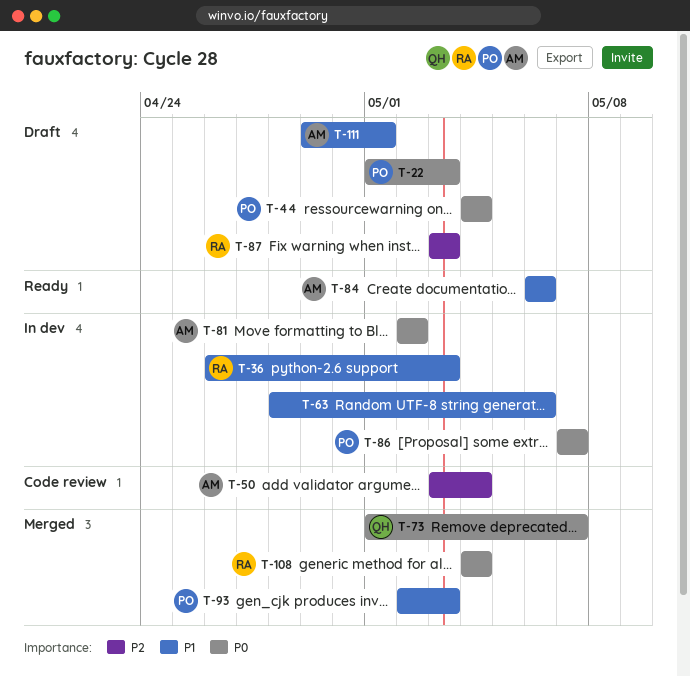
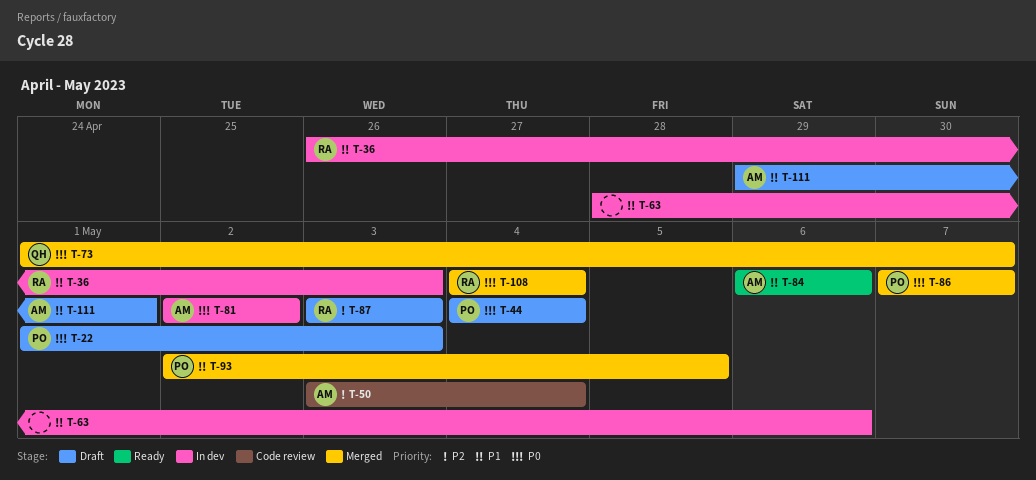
T-86, status: In dev -> Merged
T-93, due: May 3 -> May 5

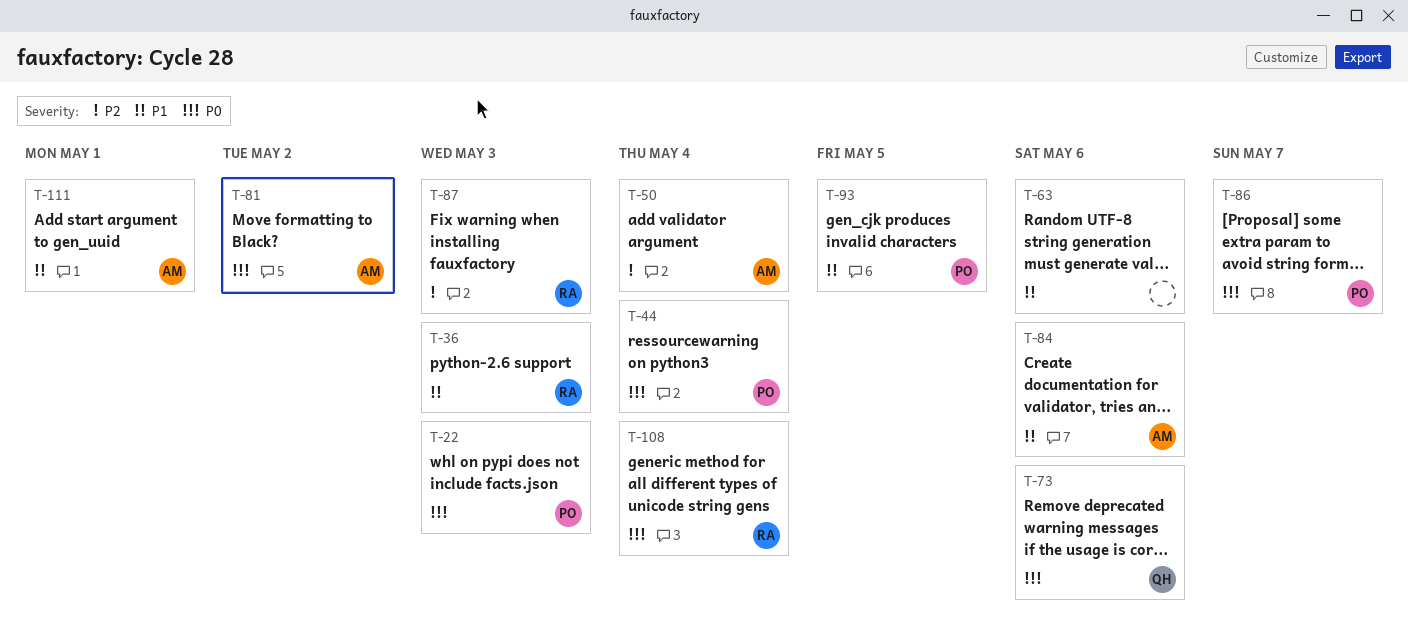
T-73, due: May 7 -> May 6

